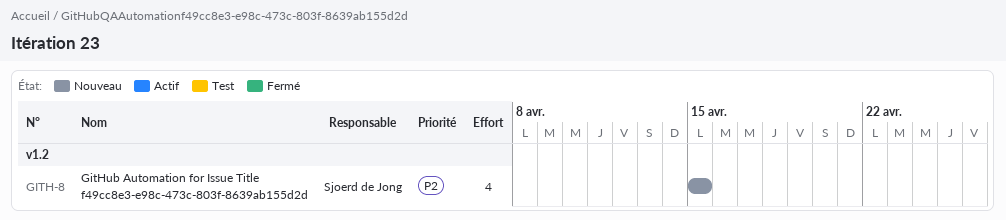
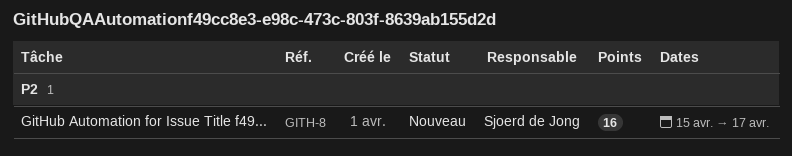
GITH-8, estimate: 4 -> 16
GITH-8, due: Apr 15 -> Apr 17

